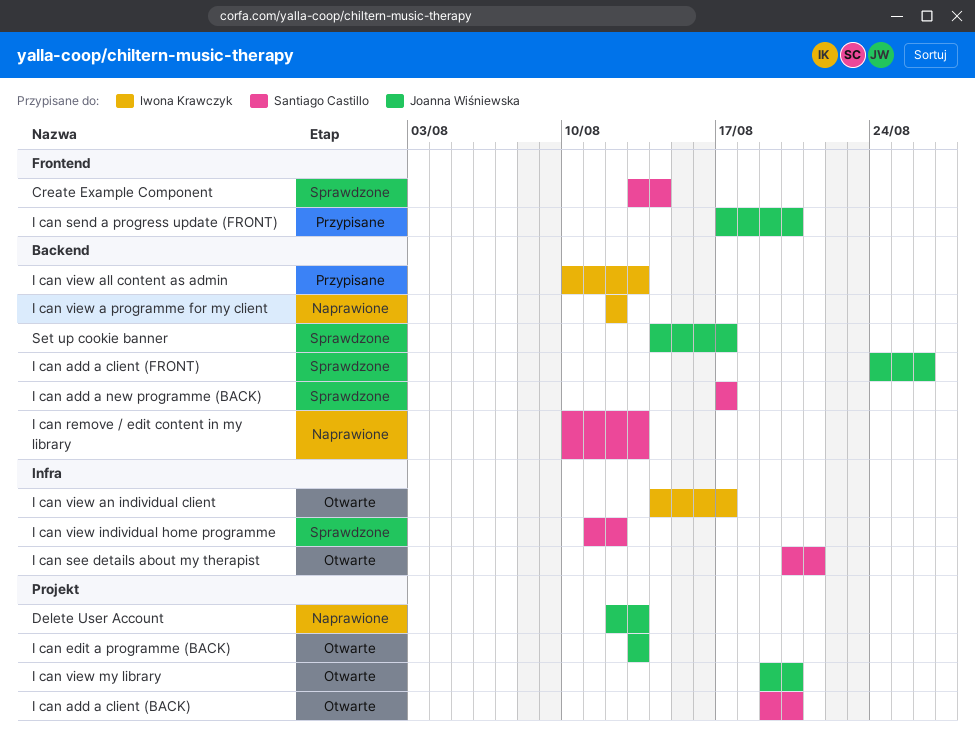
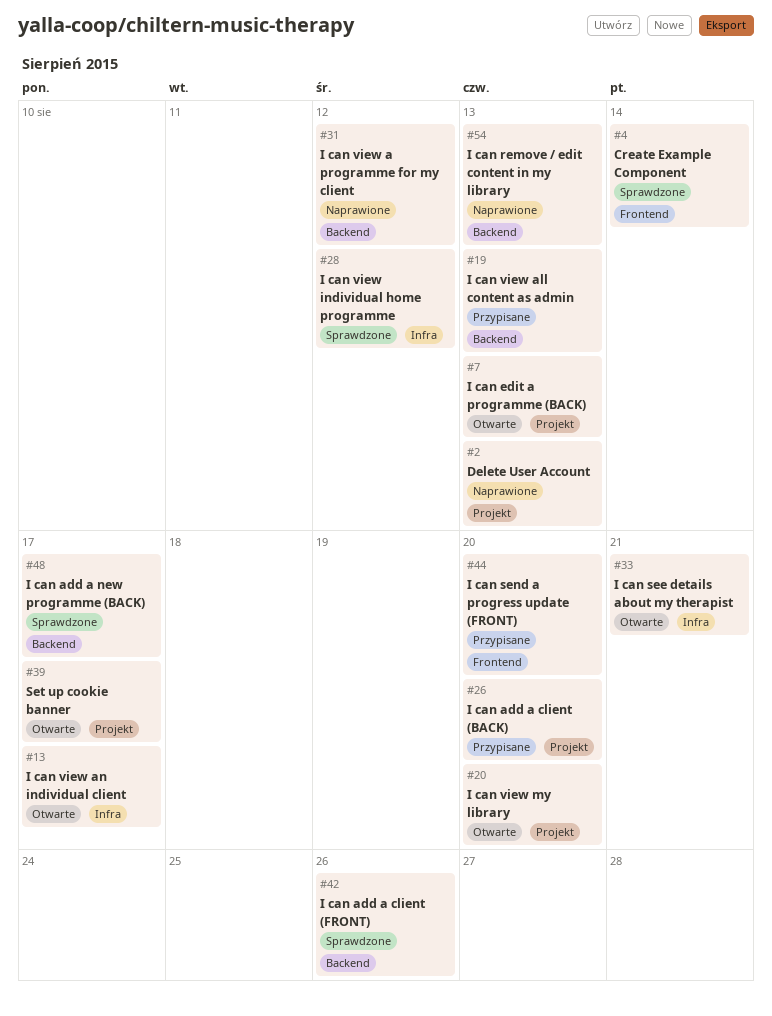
I can add a client (BACK), status: Otwarte -> Przypisane
Set up cookie banner, status: Sprawdzone -> Otwarte
Set up cookie banner, label: Backend -> Projekt

